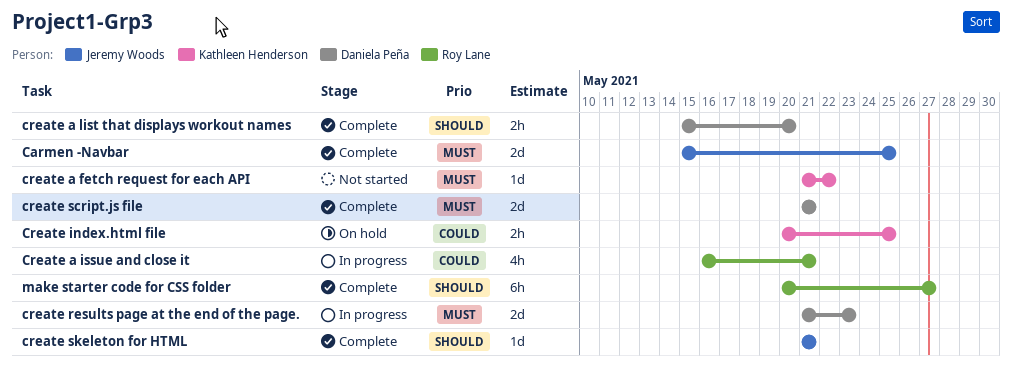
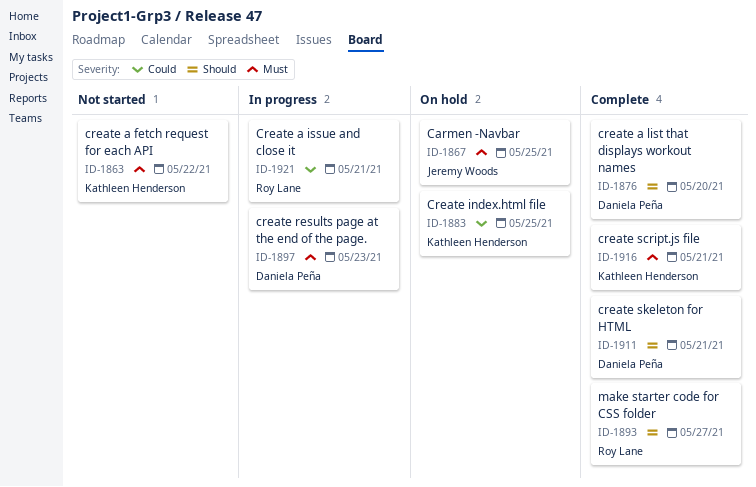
Carmen -Navbar, status: Complete -> On hold
create script.js file, owner: Daniela Peña -> Kathleen Henderson
create skeleton for HTML, owner: Jeremy Woods -> Daniela Peña

